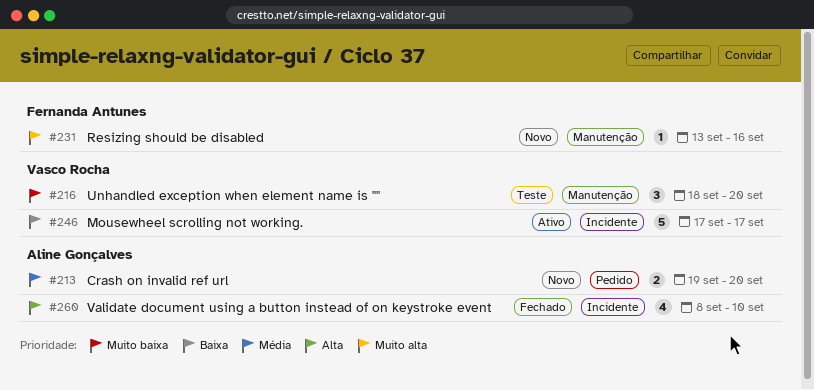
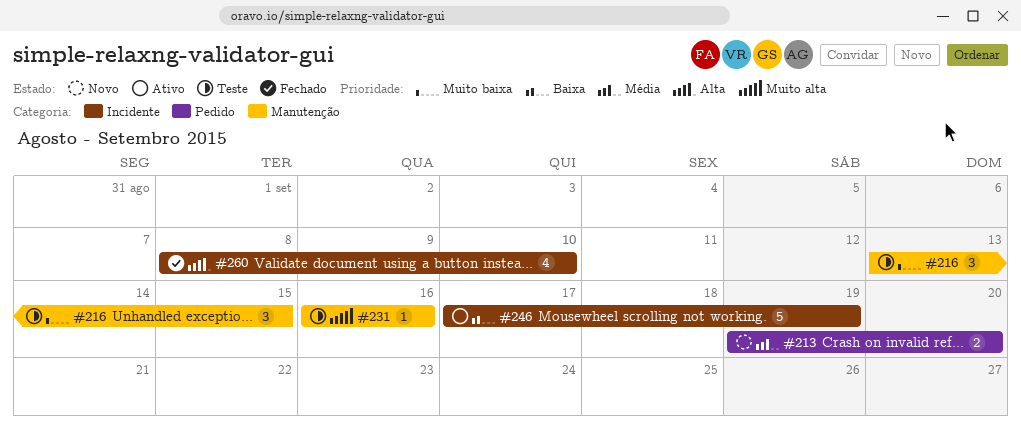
#216, start: Sep 18 -> Sep 13
#216, due: Sep 20 -> Sep 15
#231, status: Novo -> Teste
#231, start: Sep 13 -> Sep 16
#246, due: Sep 17 -> Sep 19

